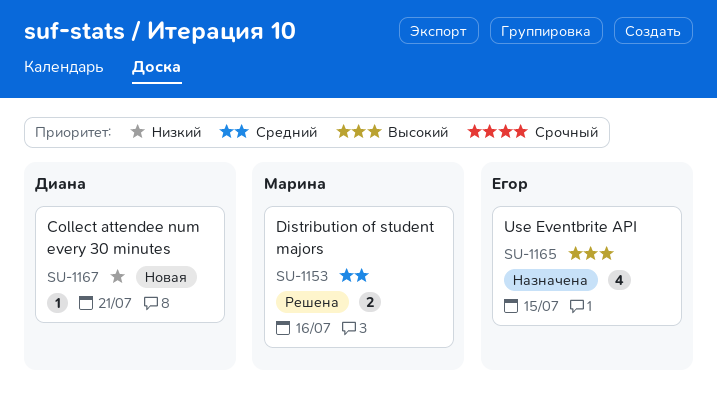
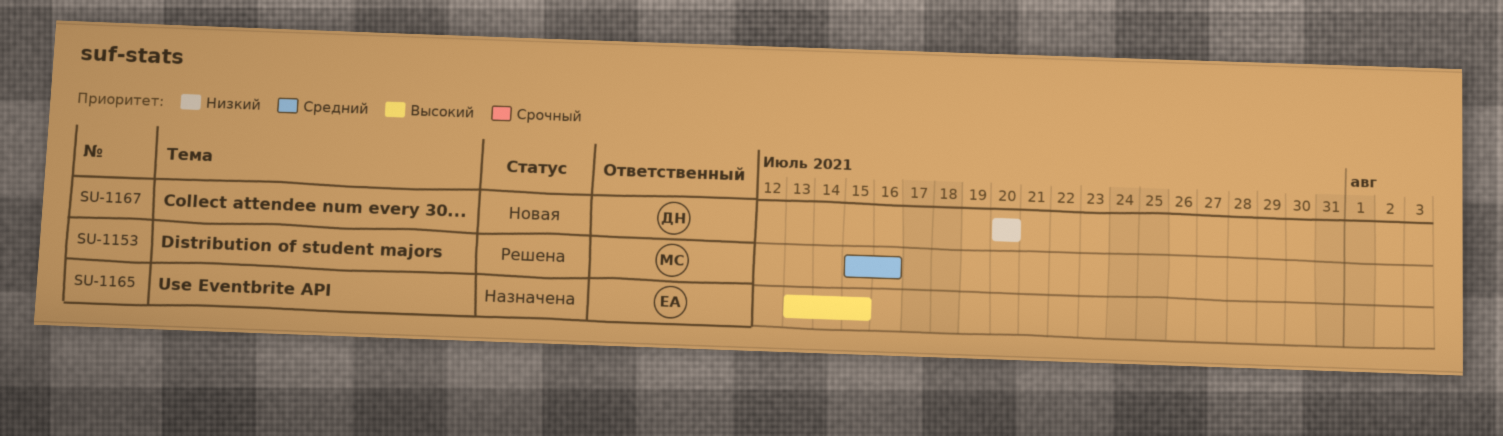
SU-1167, due: Jul 21 -> Jul 20

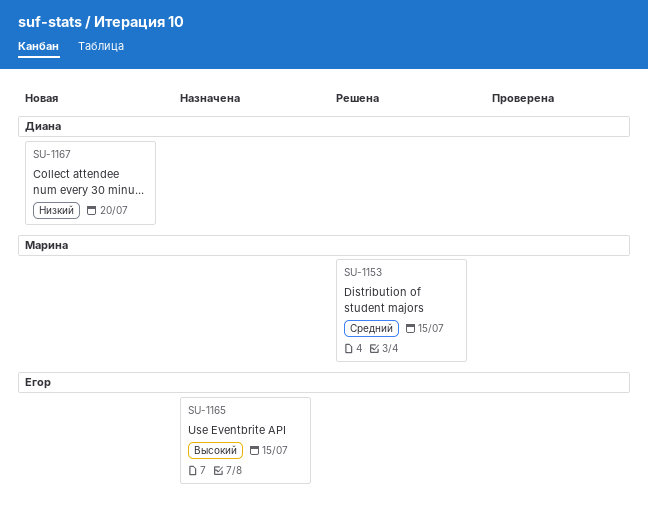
SU-1153, due: Jul 16 -> Jul 15

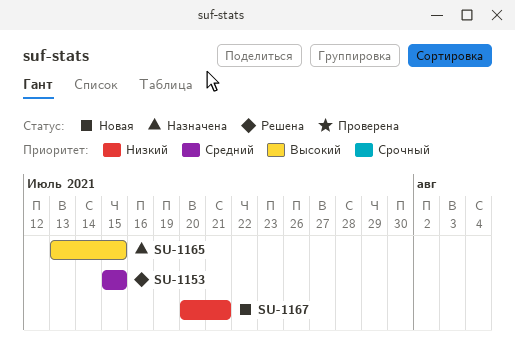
SU-1167, due: Jul 20 -> Jul 21

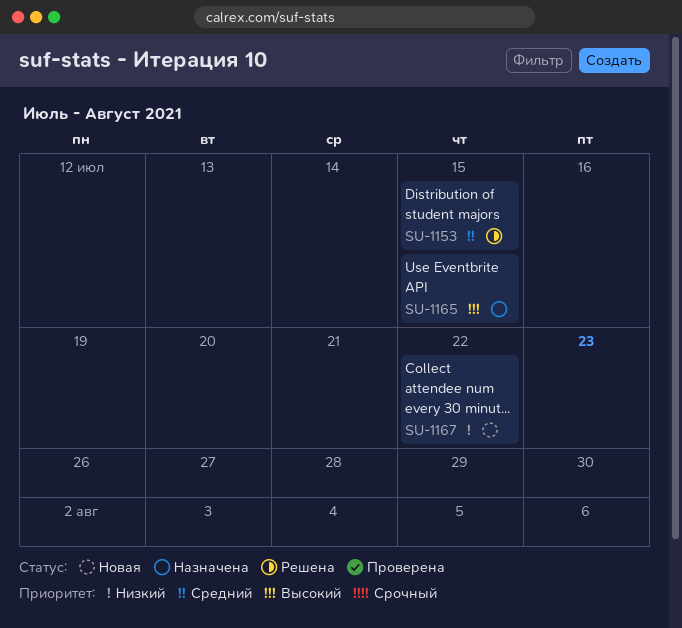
SU-1167, due: Jul 21 -> Jul 22

